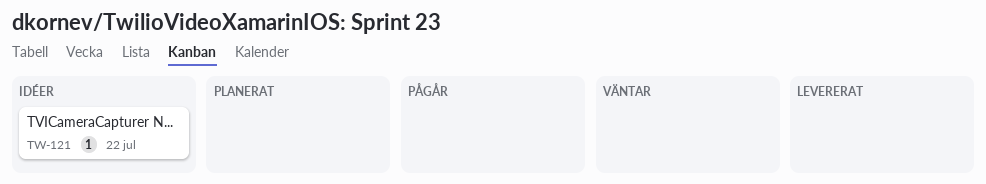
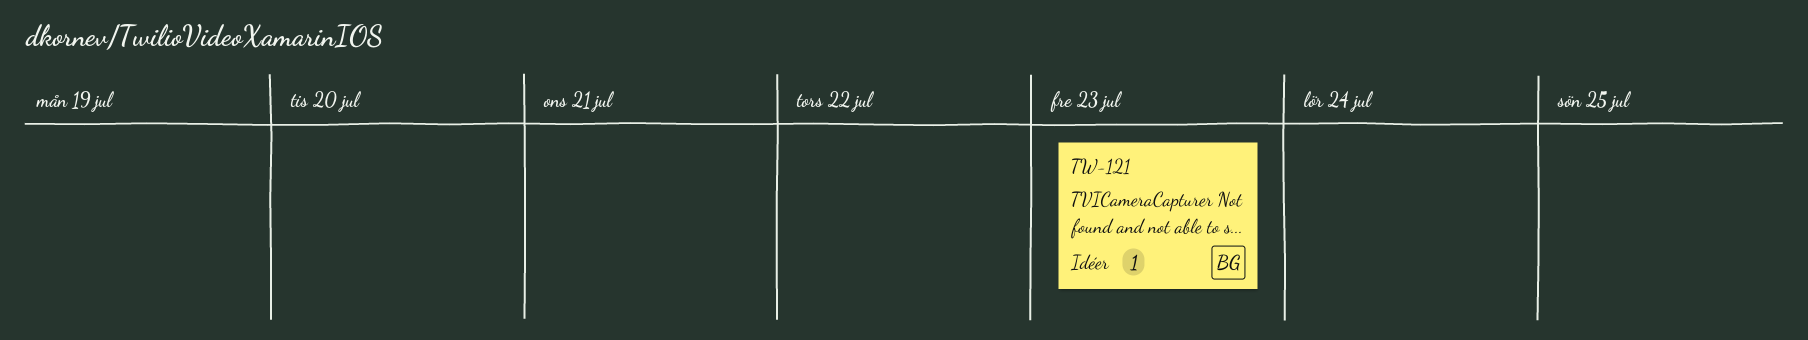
TW-121, due: Jul 22 -> Jul 23

